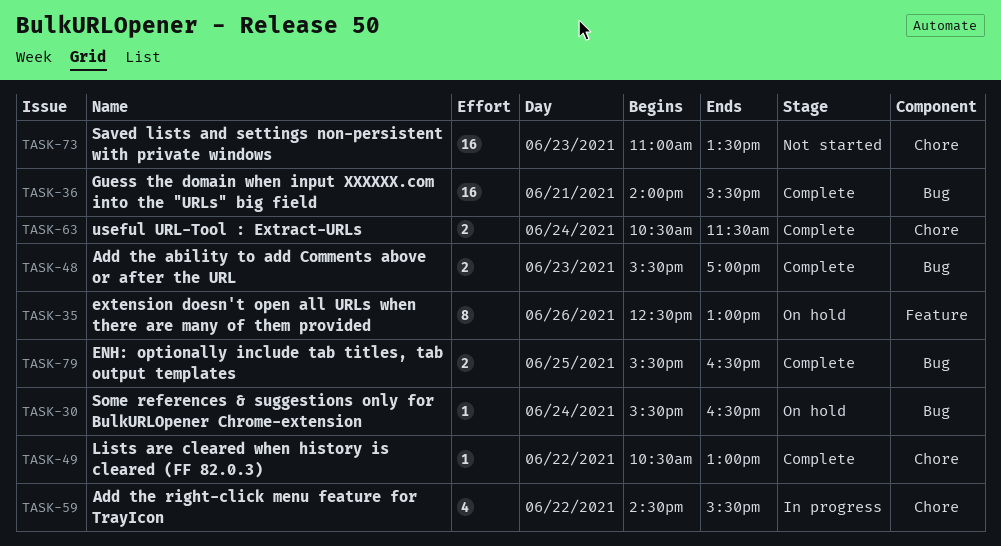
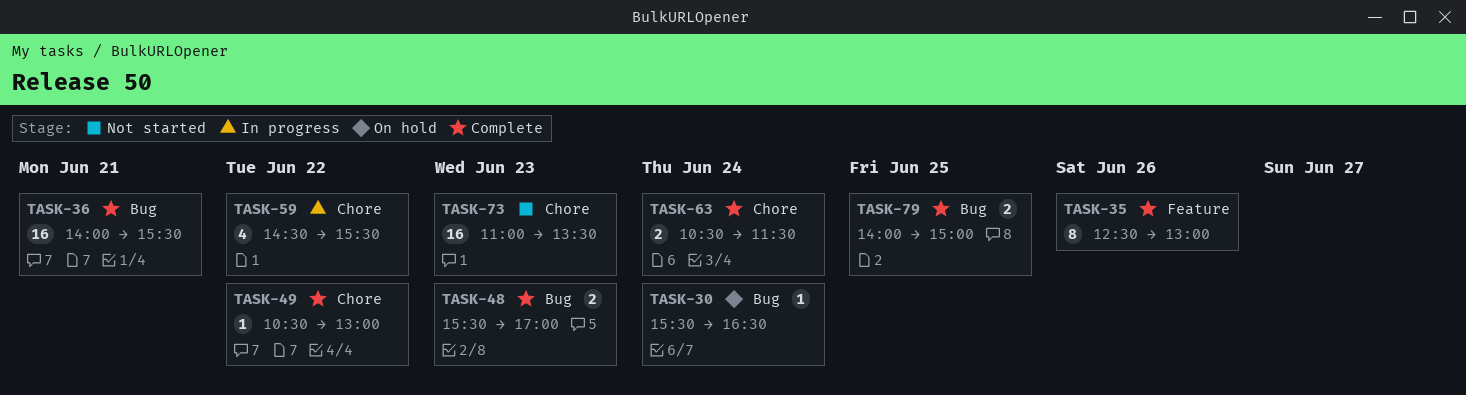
TASK-35, status: On hold -> Complete
TASK-79, begins: 15:30 -> 14:00
TASK-79, ends: 16:30 -> 15:00

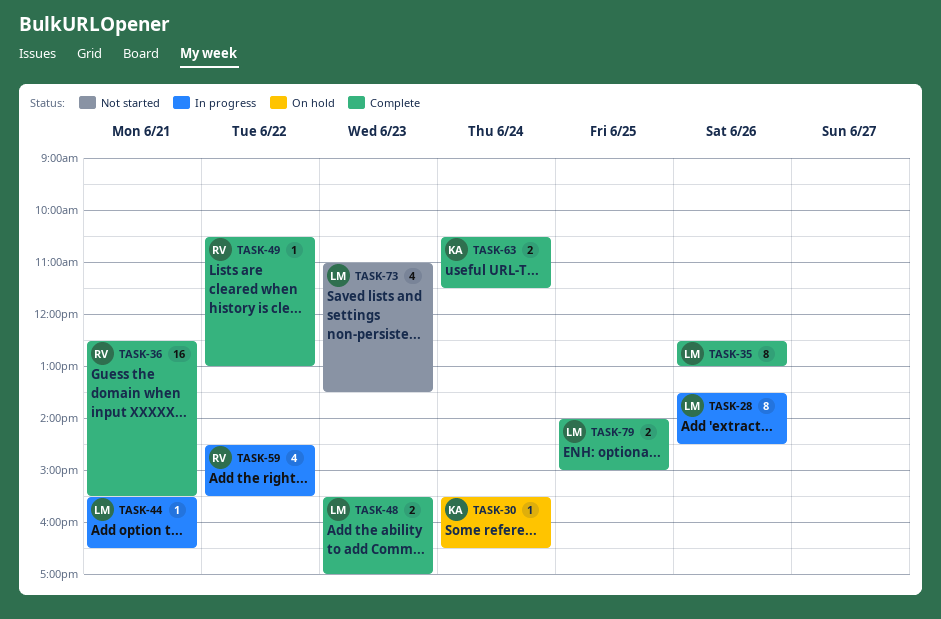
TASK-28: none -> present
TASK-36, begins: 14:00 -> 12:30
TASK-44: none -> present
TASK-73, estimate: 16 -> 4

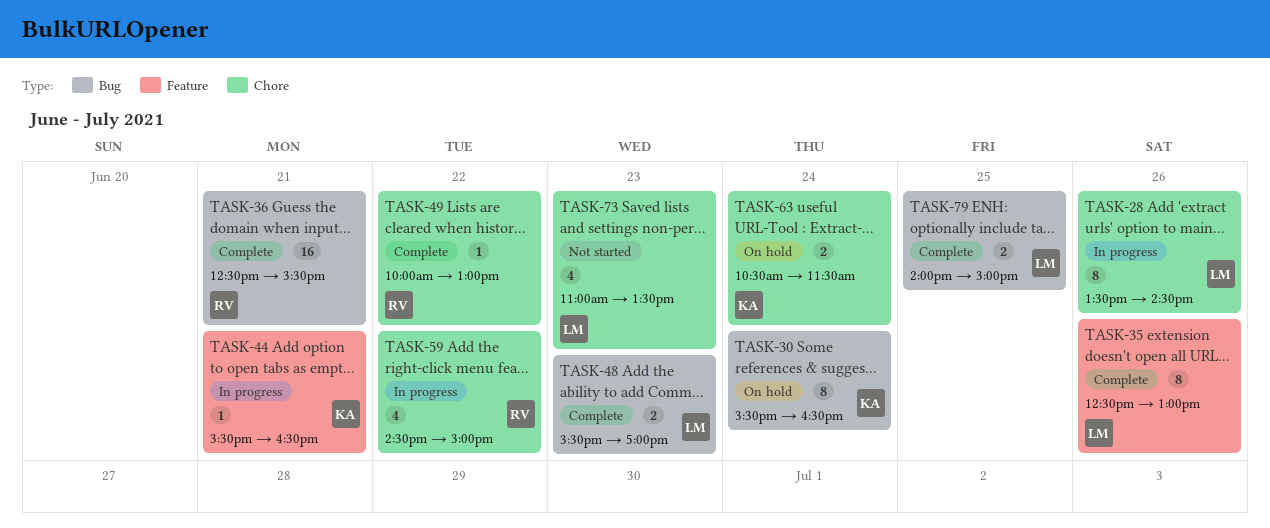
TASK-30, estimate: 1 -> 8
TASK-44, owner: LM -> KA
TASK-49, begins: 10:30 -> 10:00
TASK-59, ends: 15:30 -> 15:00
TASK-63, status: Complete -> On hold

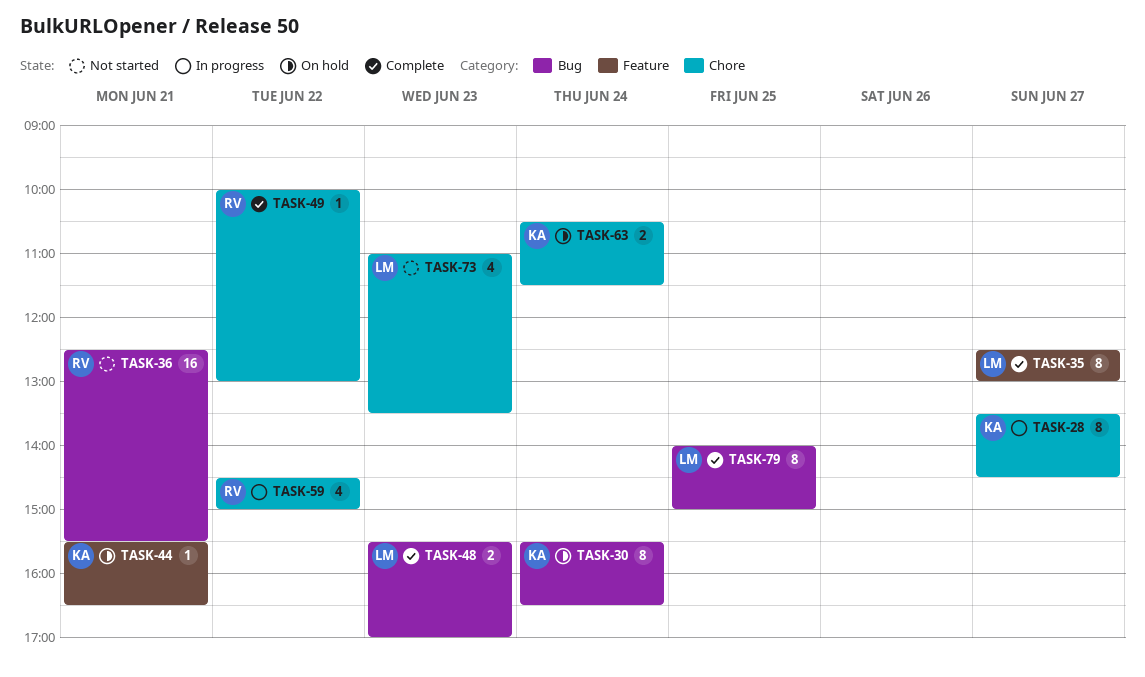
TASK-28, owner: LM -> KA
TASK-28, day: Jun 26 -> Jun 27
TASK-35, day: Jun 26 -> Jun 27
TASK-36, status: Complete -> Not started
TASK-44, status: In progress -> On hold
TASK-79, estimate: 2 -> 8

